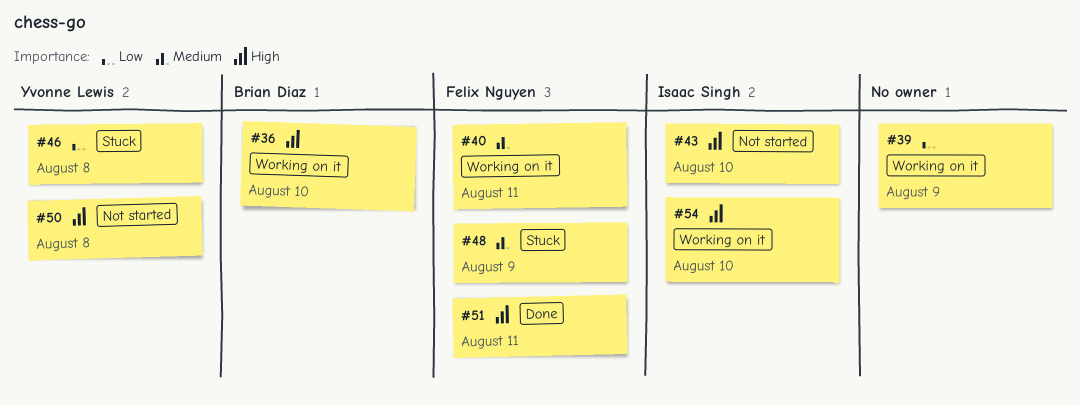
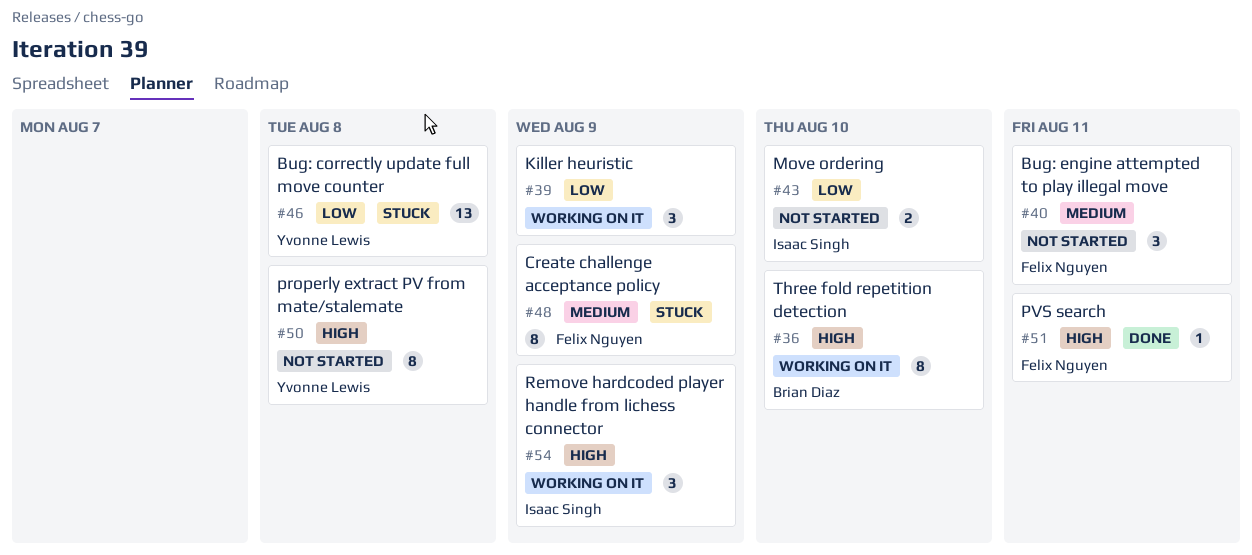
#40, status: Working on it -> Not started
#43, priority: High -> Low
#54, due: Aug 10 -> Aug 9

